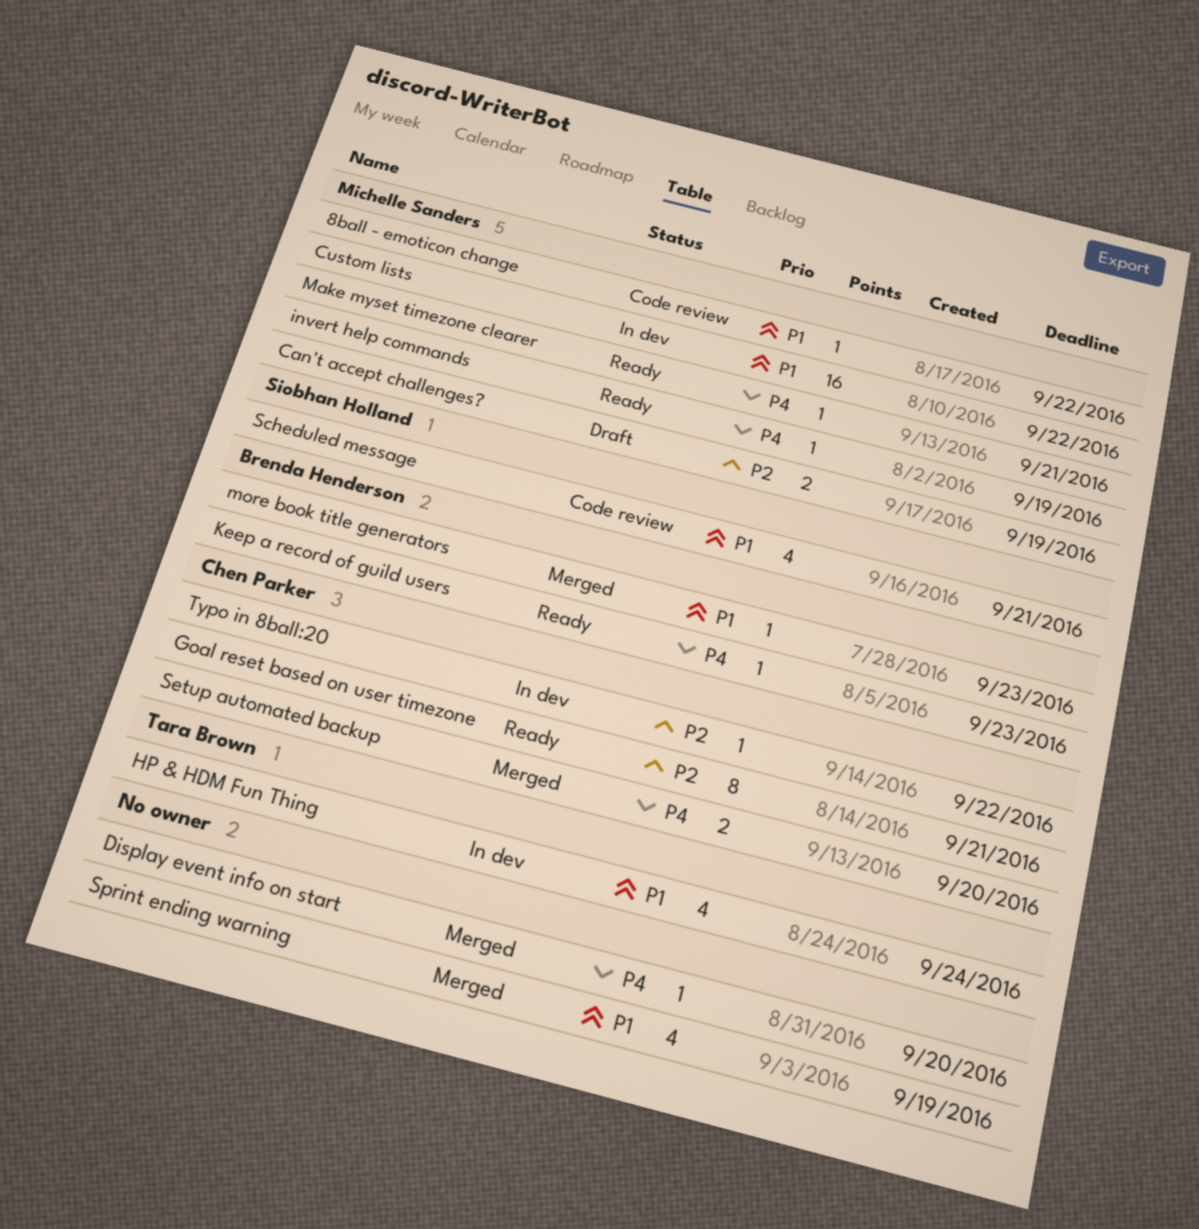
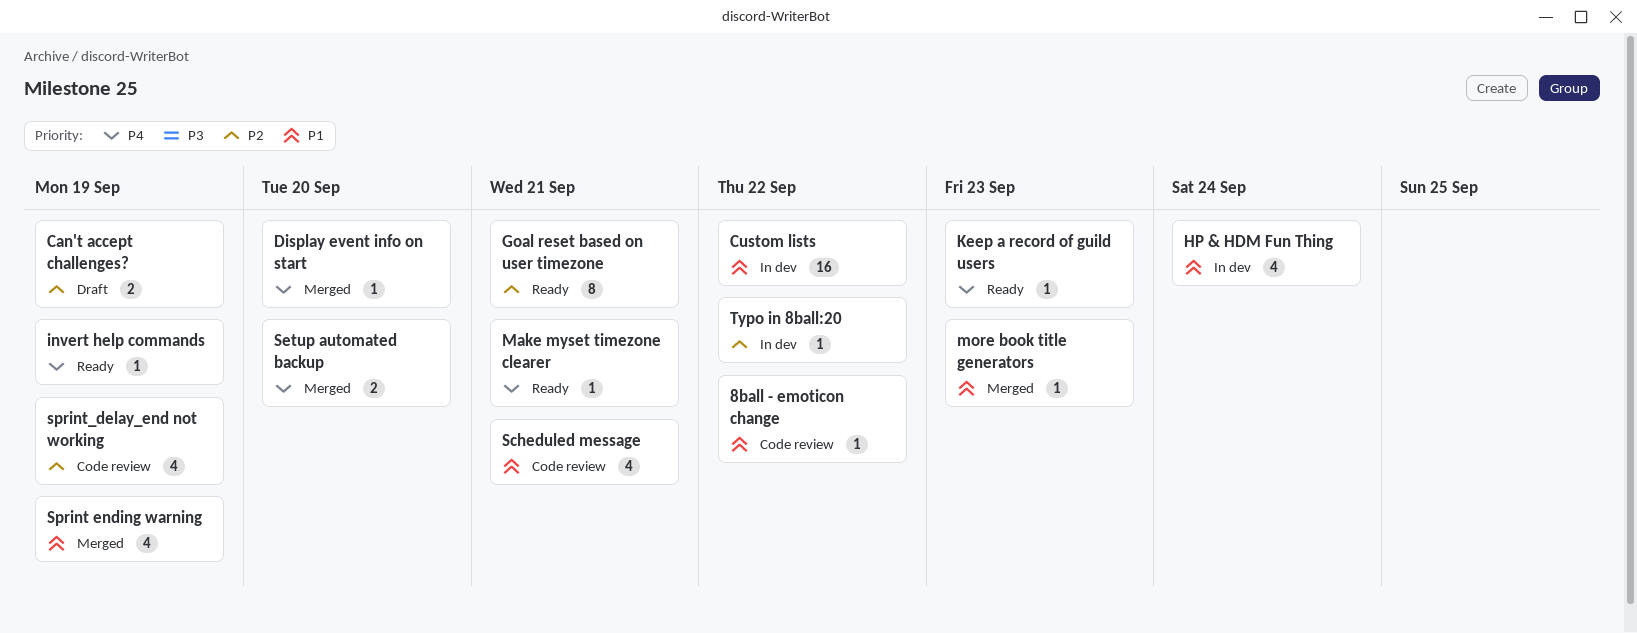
sprint_delay_end not working: none -> present

